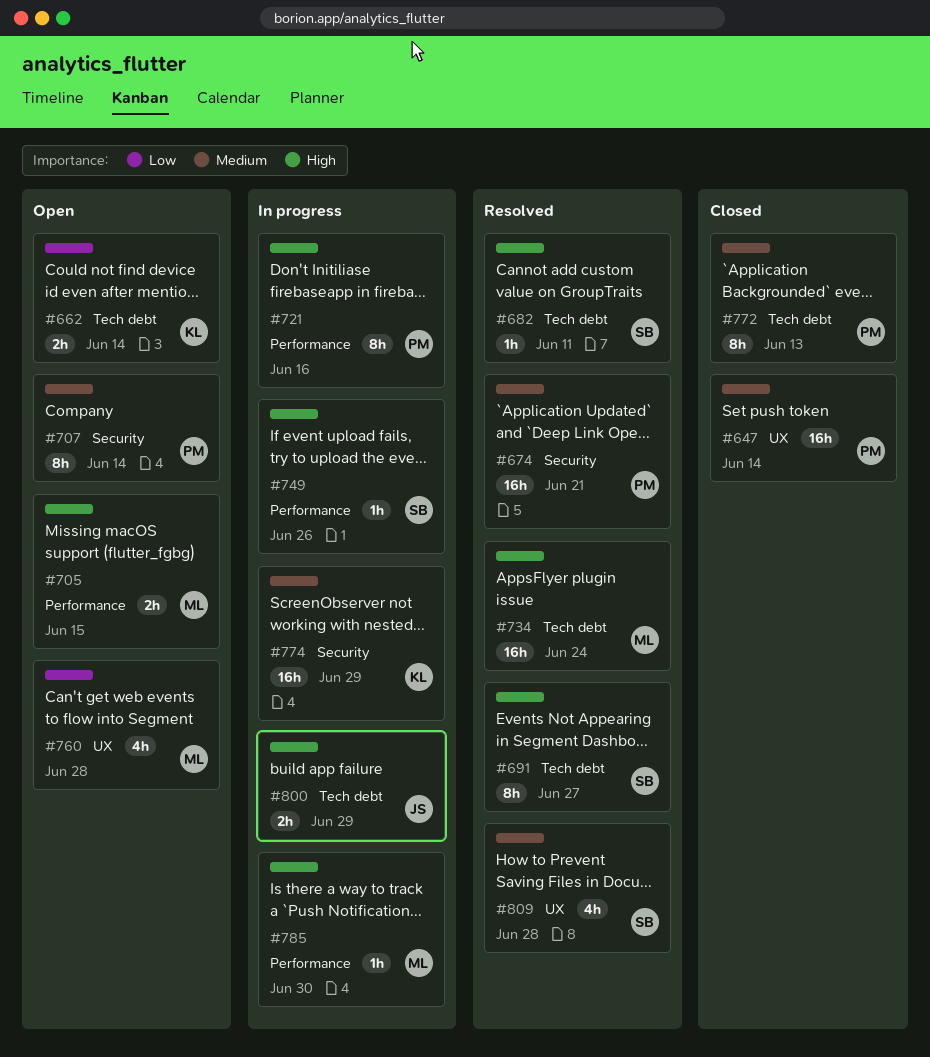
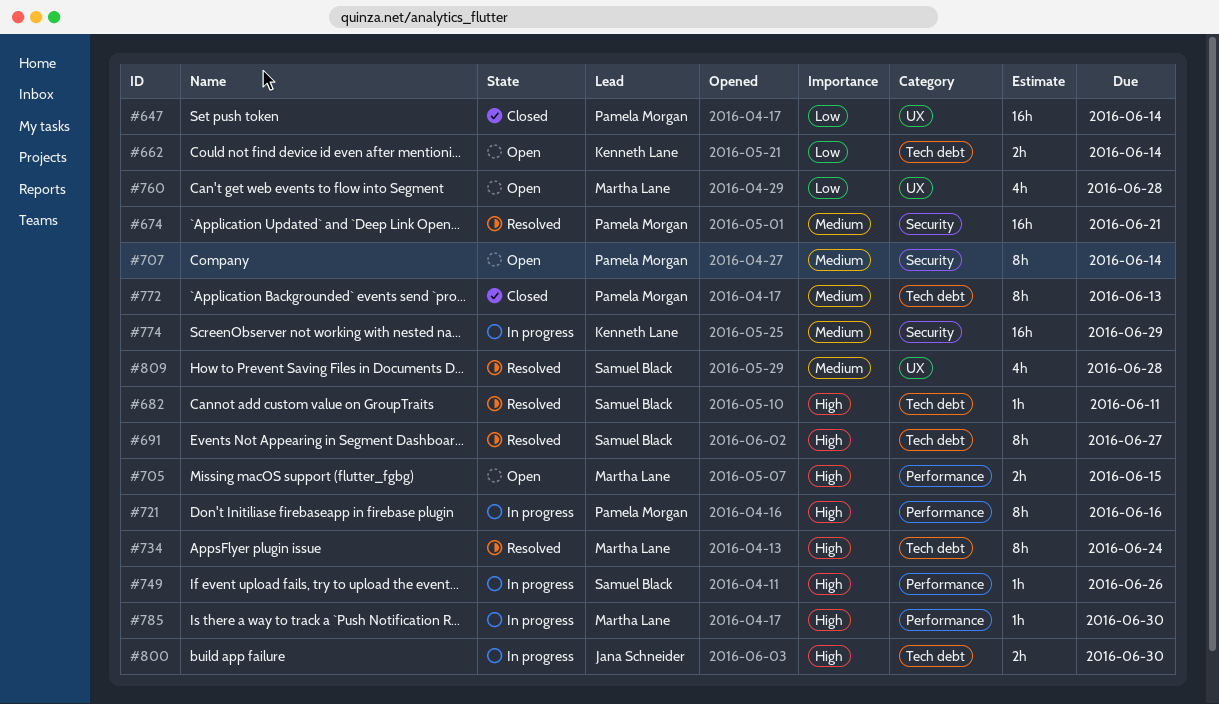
#647, priority: Medium -> Low
#734, estimate: 16h -> 8h
#800, due: Jun 29 -> Jun 30

